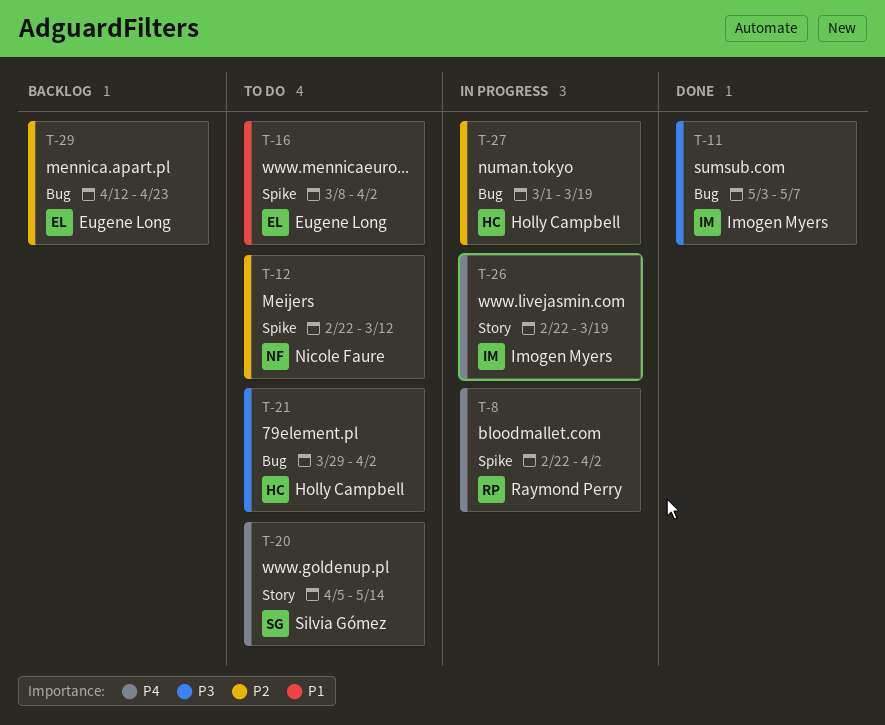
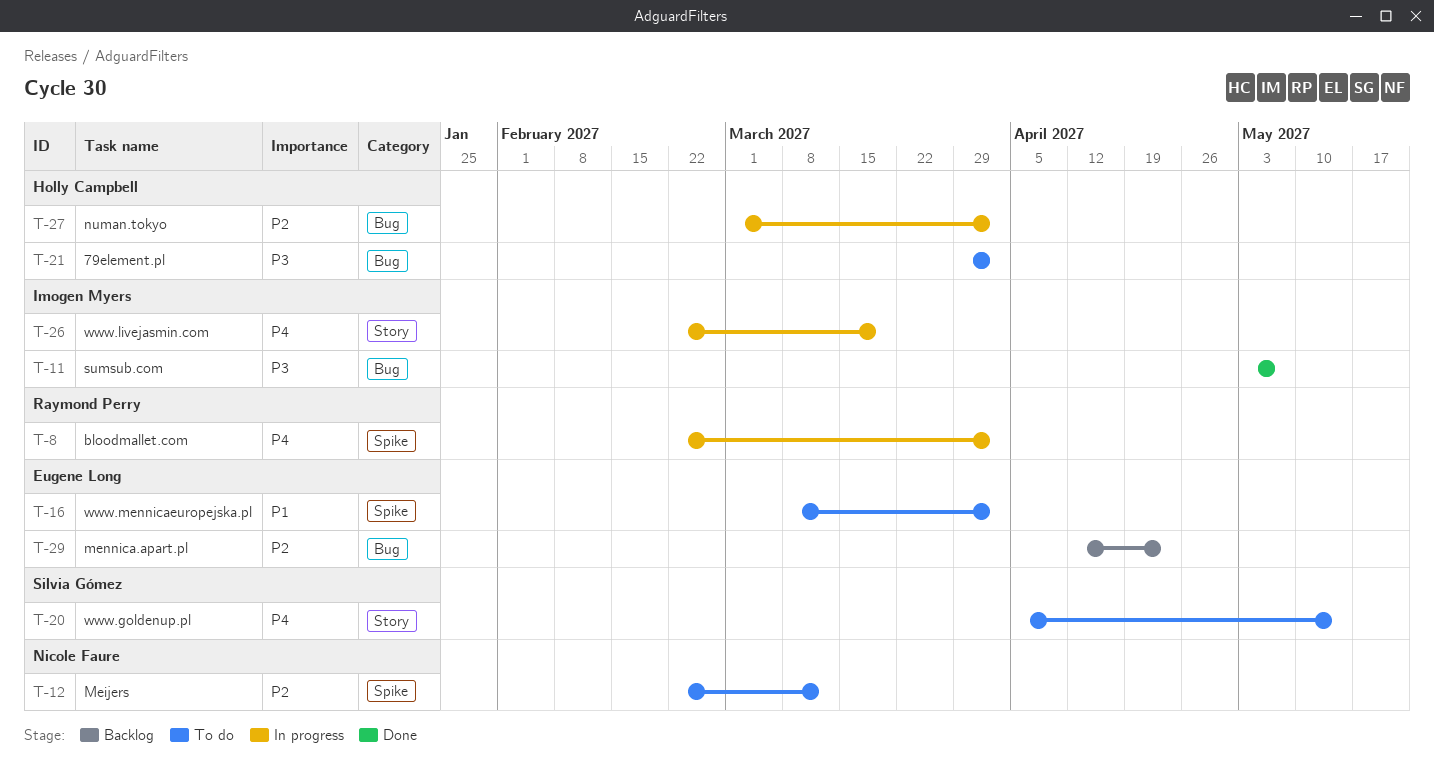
T-27, due: Mar 19 -> Apr 2

